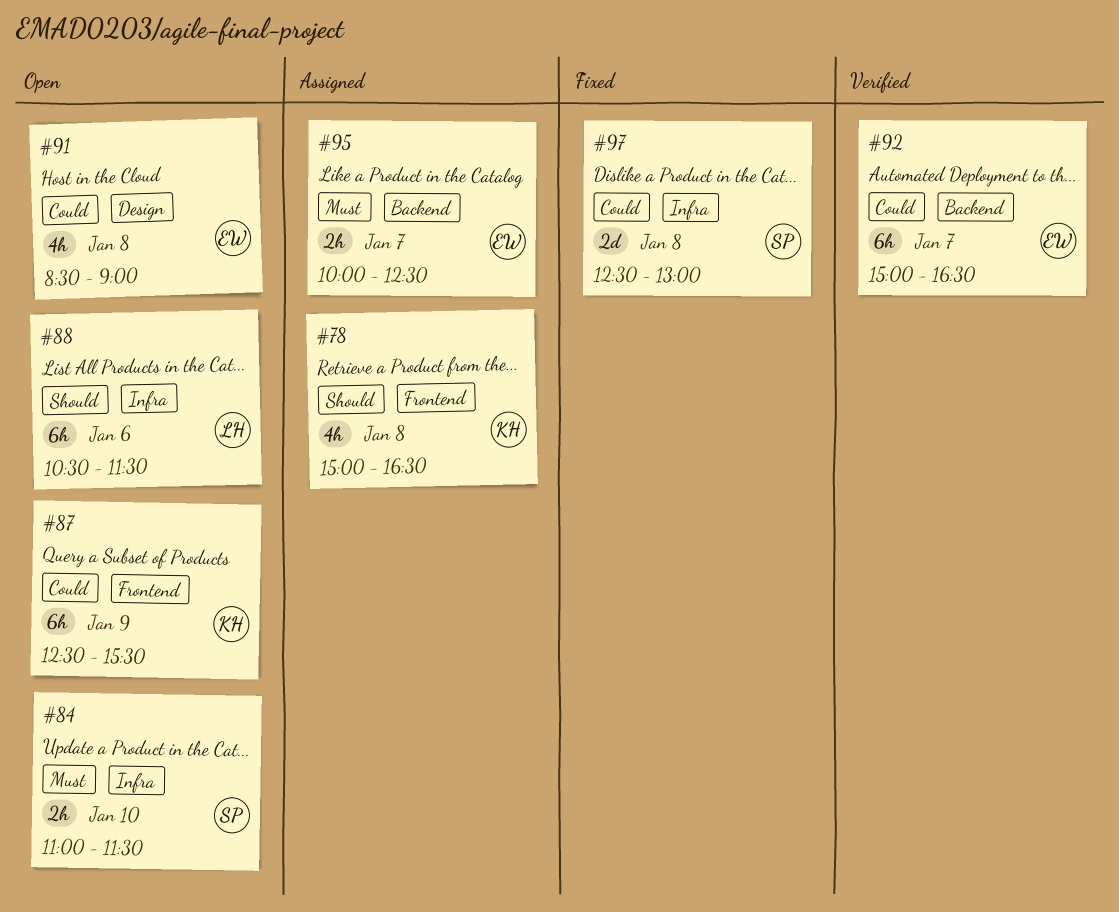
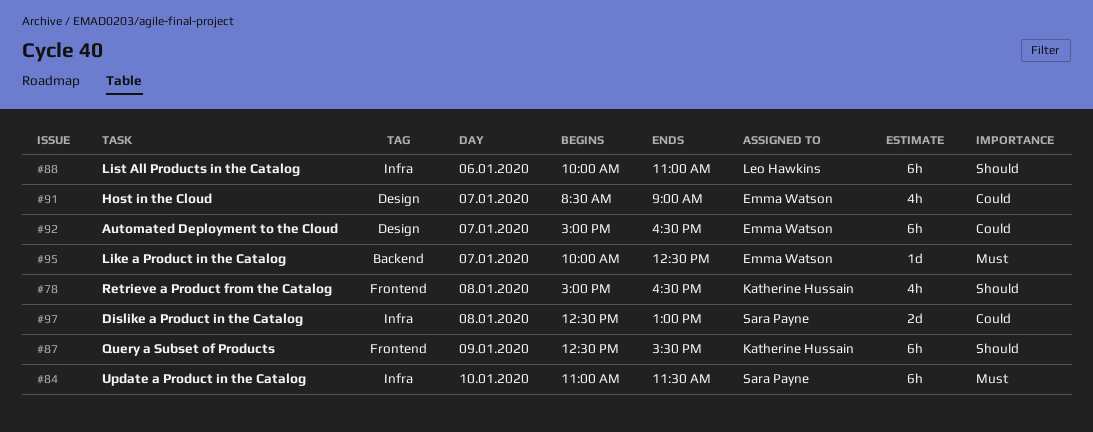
#84, estimate: 2h -> 6h
#87, priority: Could -> Should
#88, begins: 10:30 -> 10:00
#88, ends: 11:30 -> 11:00
#91, day: Jan 8 -> Jan 7
#92, label: Backend -> Design
#95, estimate: 2h -> 1d

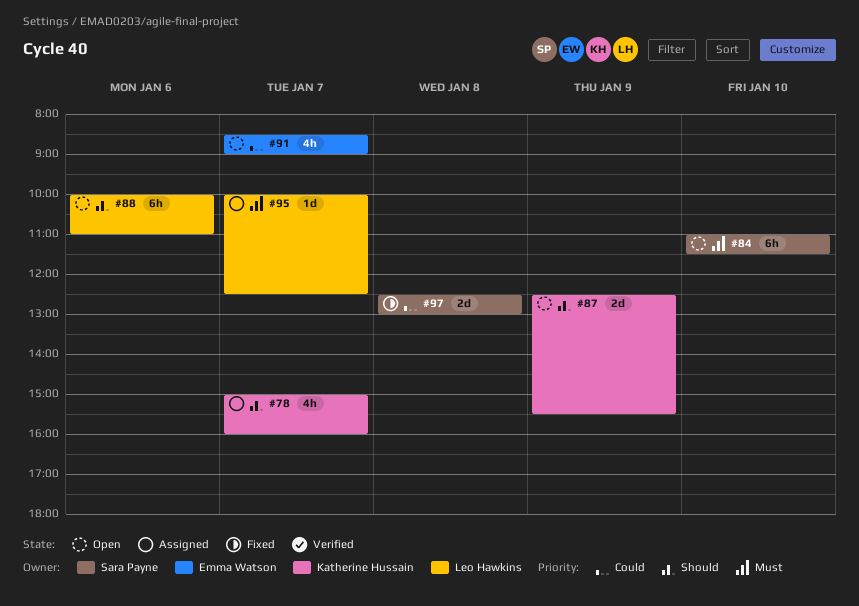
#78, day: Jan 8 -> Jan 7
#78, ends: 16:30 -> 16:00
#87, estimate: 6h -> 2d
#92: present -> none
#95, owner: Emma Watson -> Leo Hawkins

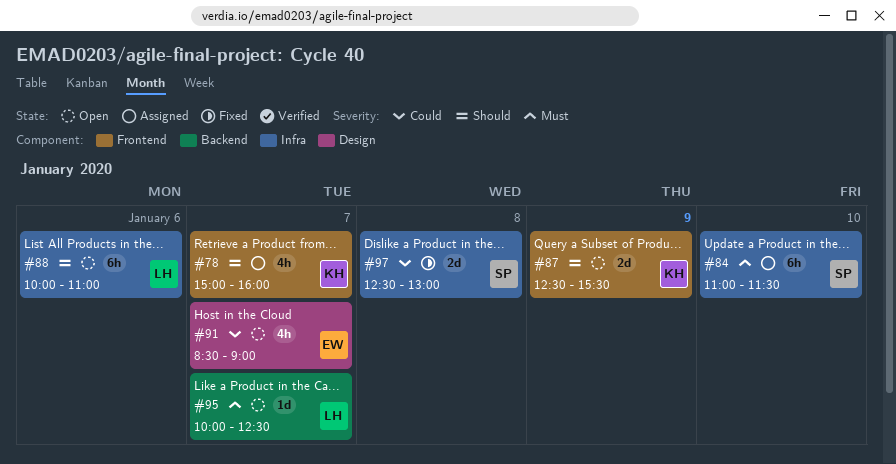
#84, status: Open -> Assigned
#95, status: Assigned -> Open

